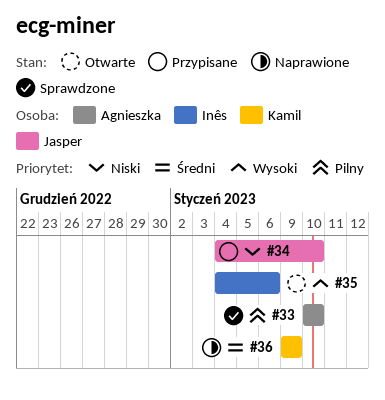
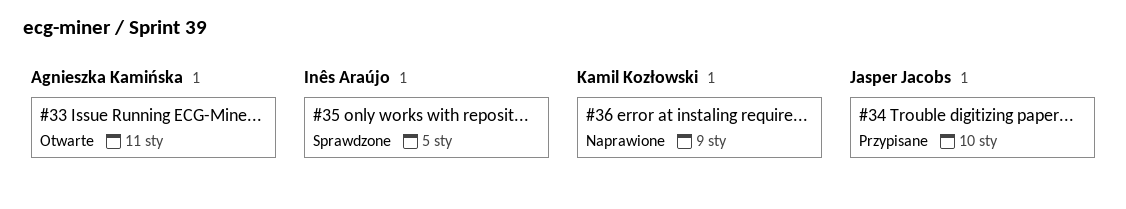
#33, status: Sprawdzone -> Otwarte
#33, due: Jan 10 -> Jan 11
#35, status: Otwarte -> Sprawdzone
#35, due: Jan 6 -> Jan 5

